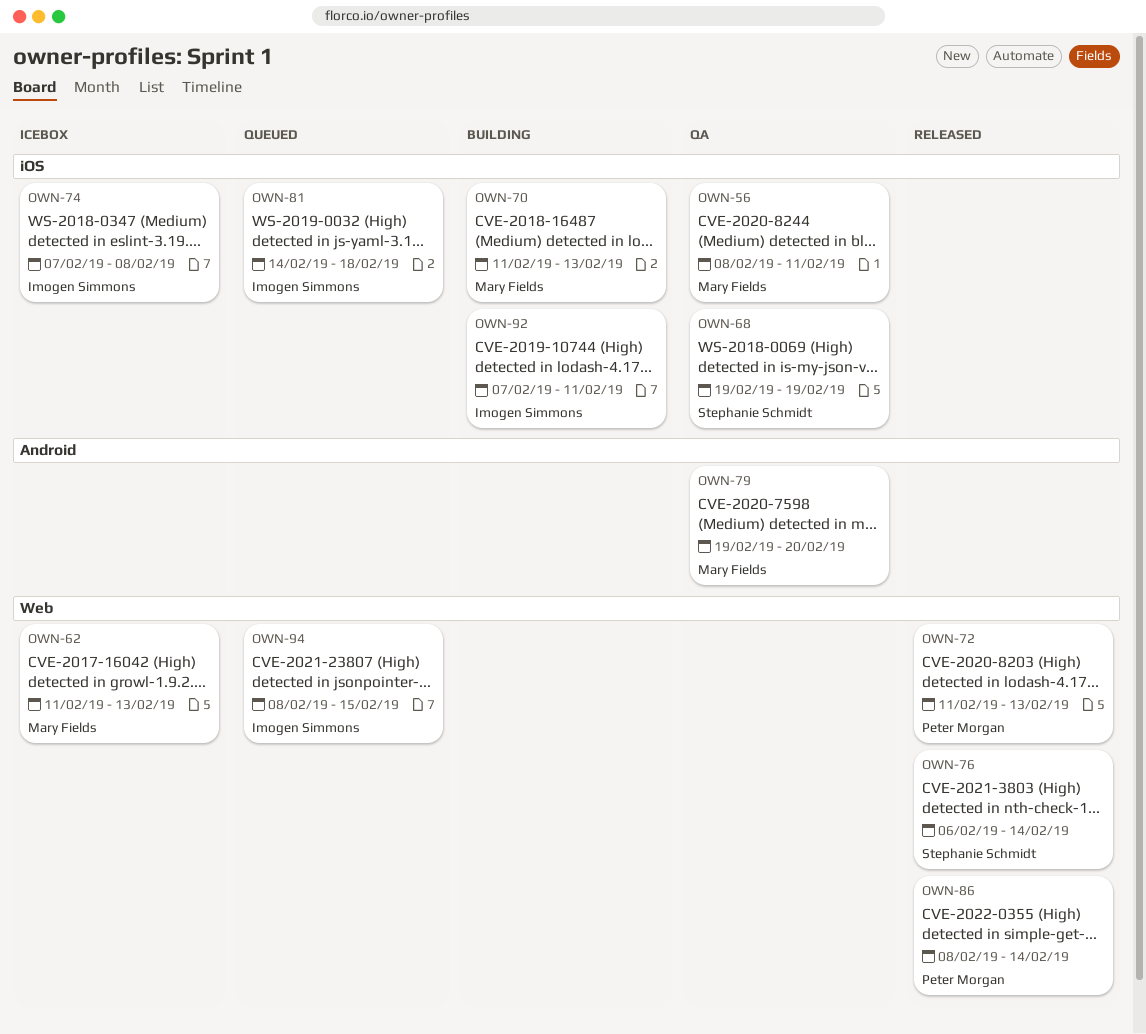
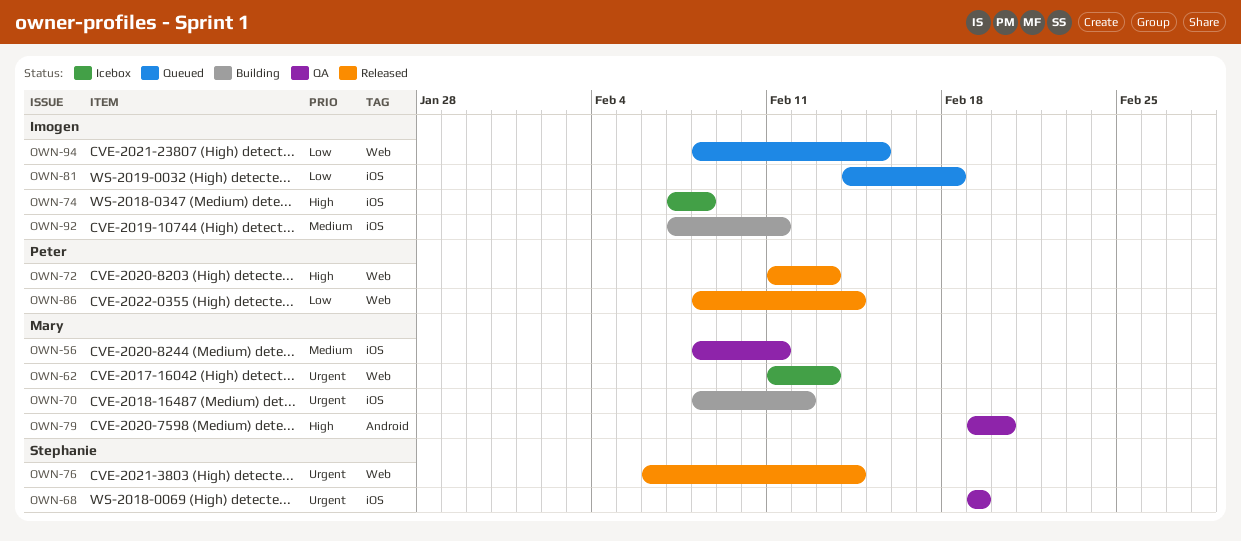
OWN-70, start: Feb 11 -> Feb 8
OWN-70, due: Feb 13 -> Feb 12

